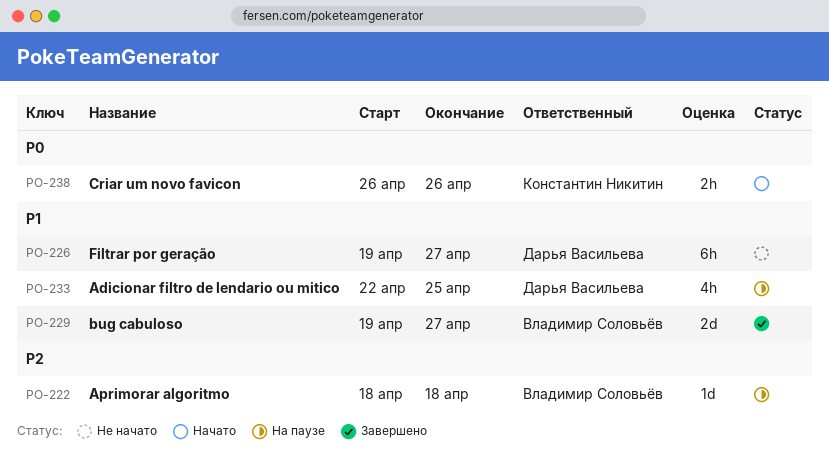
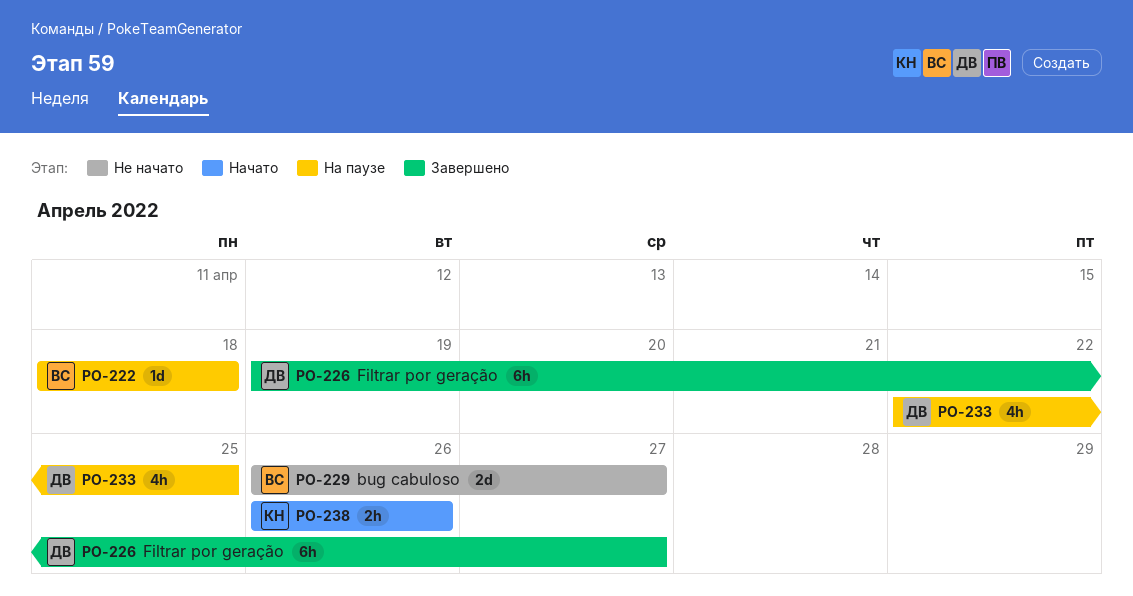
PO-226, status: Не начато -> Завершено
PO-229, status: Завершено -> Не начато
PO-229, start: Apr 19 -> Apr 26

